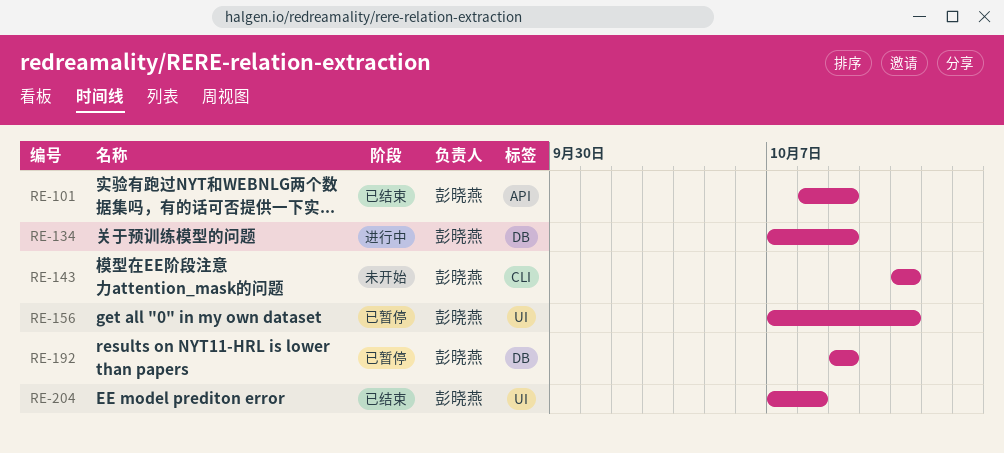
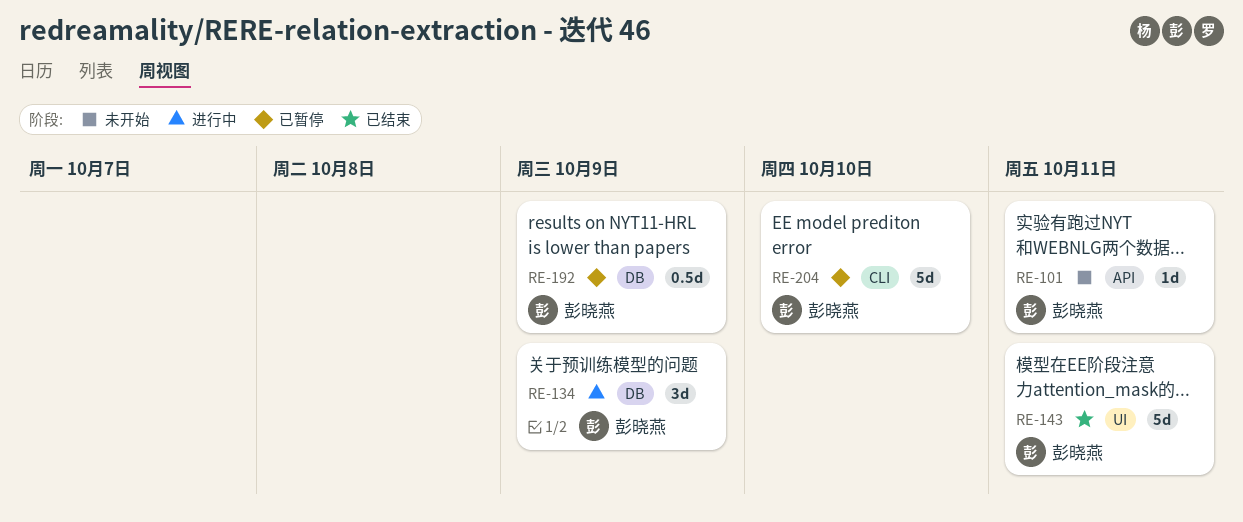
RE-101, status: 已结束 -> 未开始
RE-101, due: Oct 9 -> Oct 11
RE-143, status: 未开始 -> 已结束
RE-143, label: CLI -> UI
RE-156: present -> none
RE-204, status: 已结束 -> 已暂停
RE-204, label: UI -> CLI
RE-204, due: Oct 8 -> Oct 10

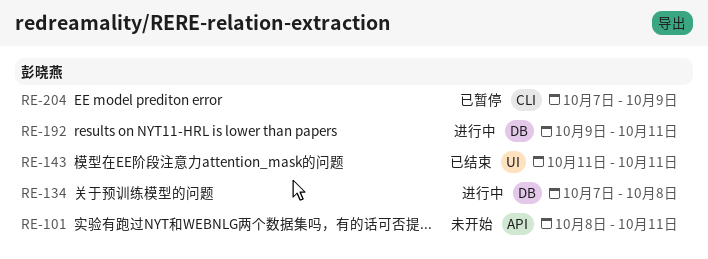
RE-134, due: Oct 9 -> Oct 8
RE-192, status: 已暂停 -> 进行中
RE-192, due: Oct 9 -> Oct 11
RE-204, due: Oct 10 -> Oct 9

